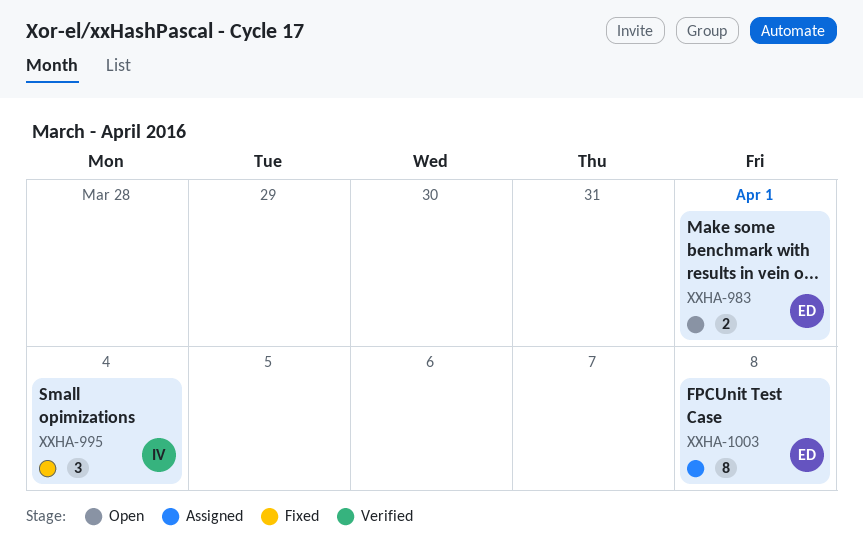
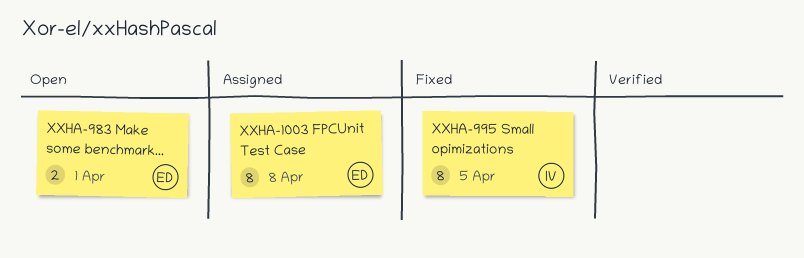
XXHA-995, estimate: 3 -> 8
XXHA-995, due: Apr 4 -> Apr 5

